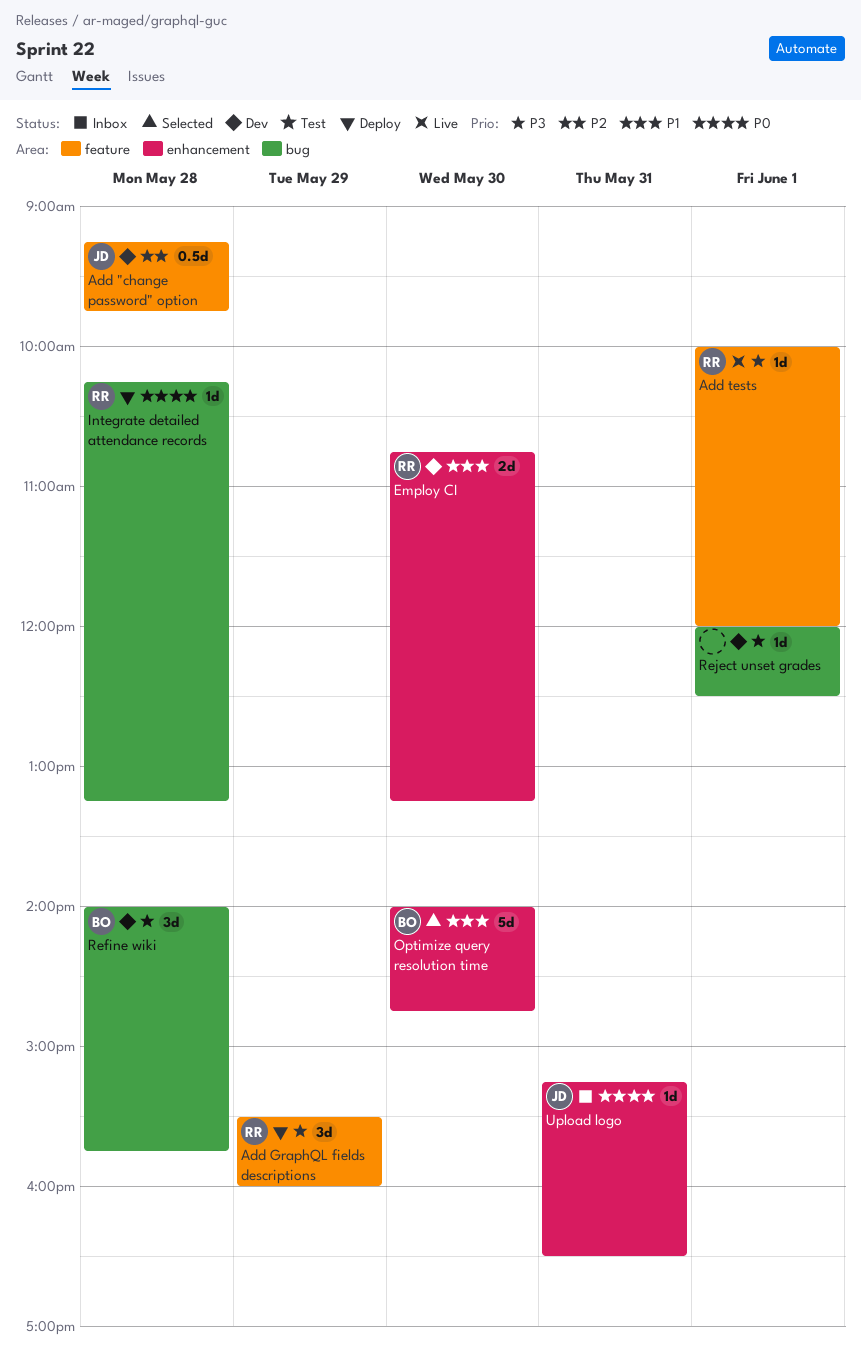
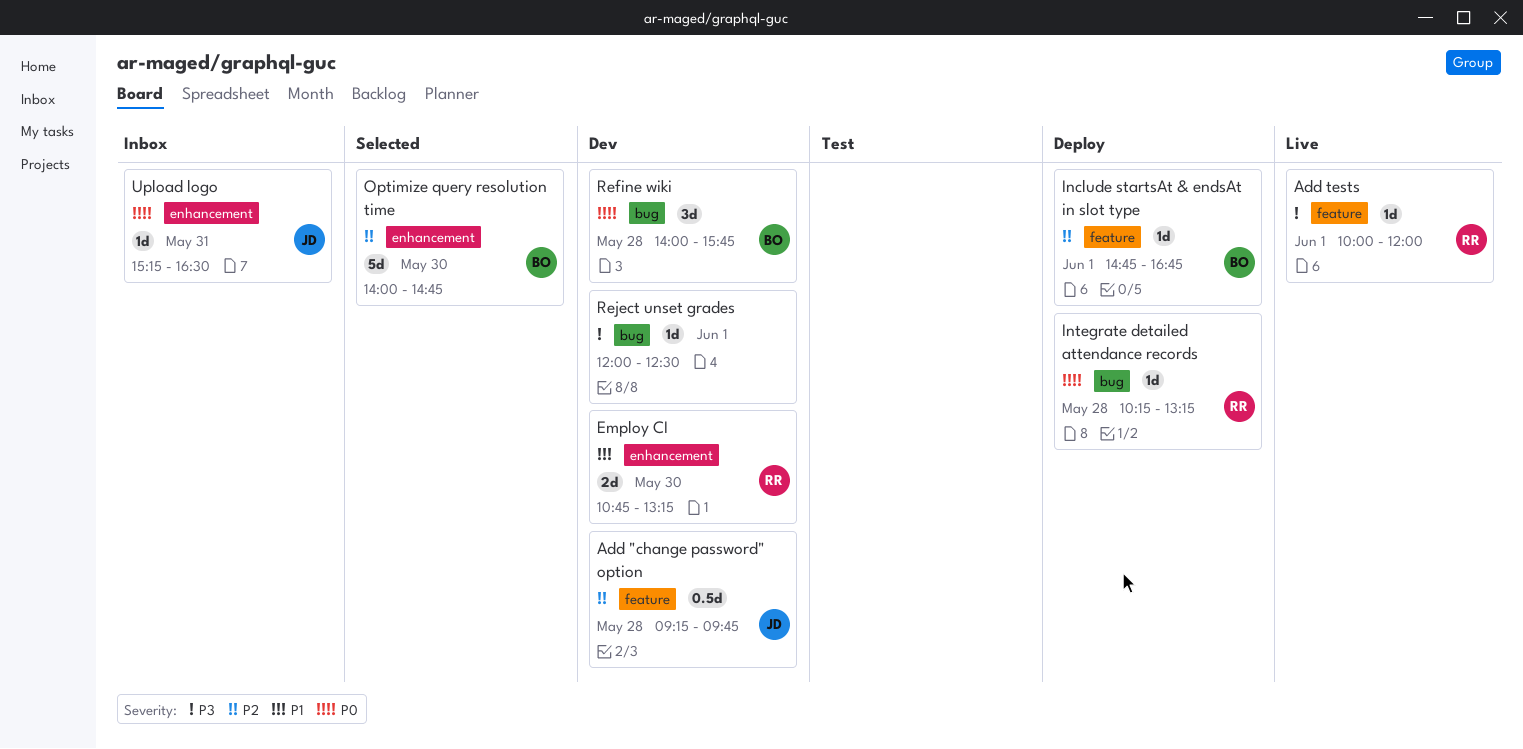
Add GraphQL fields descriptions: present -> none
Include startsAt & endsAt in slot type: none -> present
Optimize query resolution time, priority: P1 -> P2
Refine wiki, priority: P3 -> P0

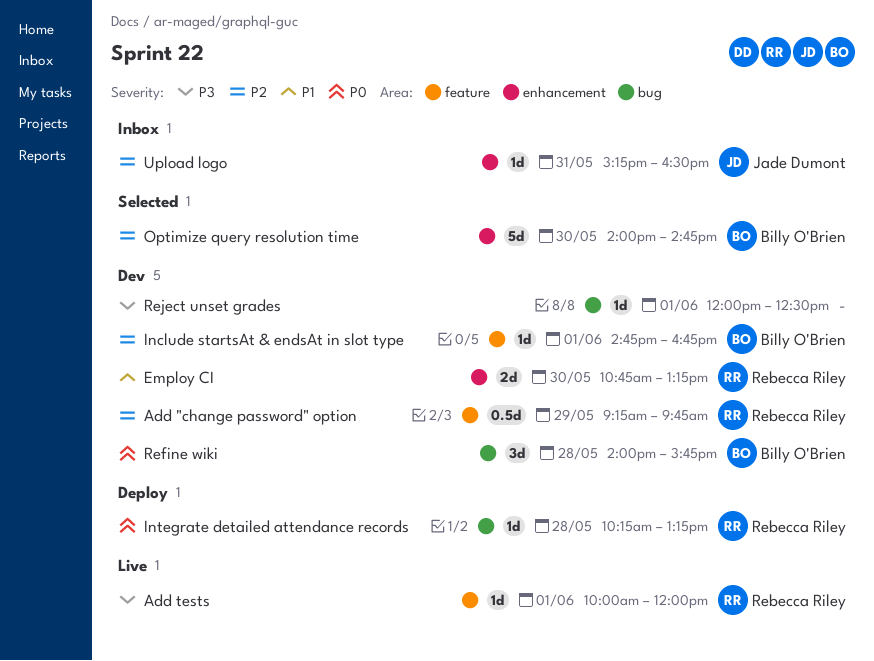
Add "change password" option, owner: Jade Dumont -> Rebecca Riley
Add "change password" option, day: May 28 -> May 29
Include startsAt & endsAt in slot type, status: Deploy -> Dev
Upload logo, priority: P0 -> P2

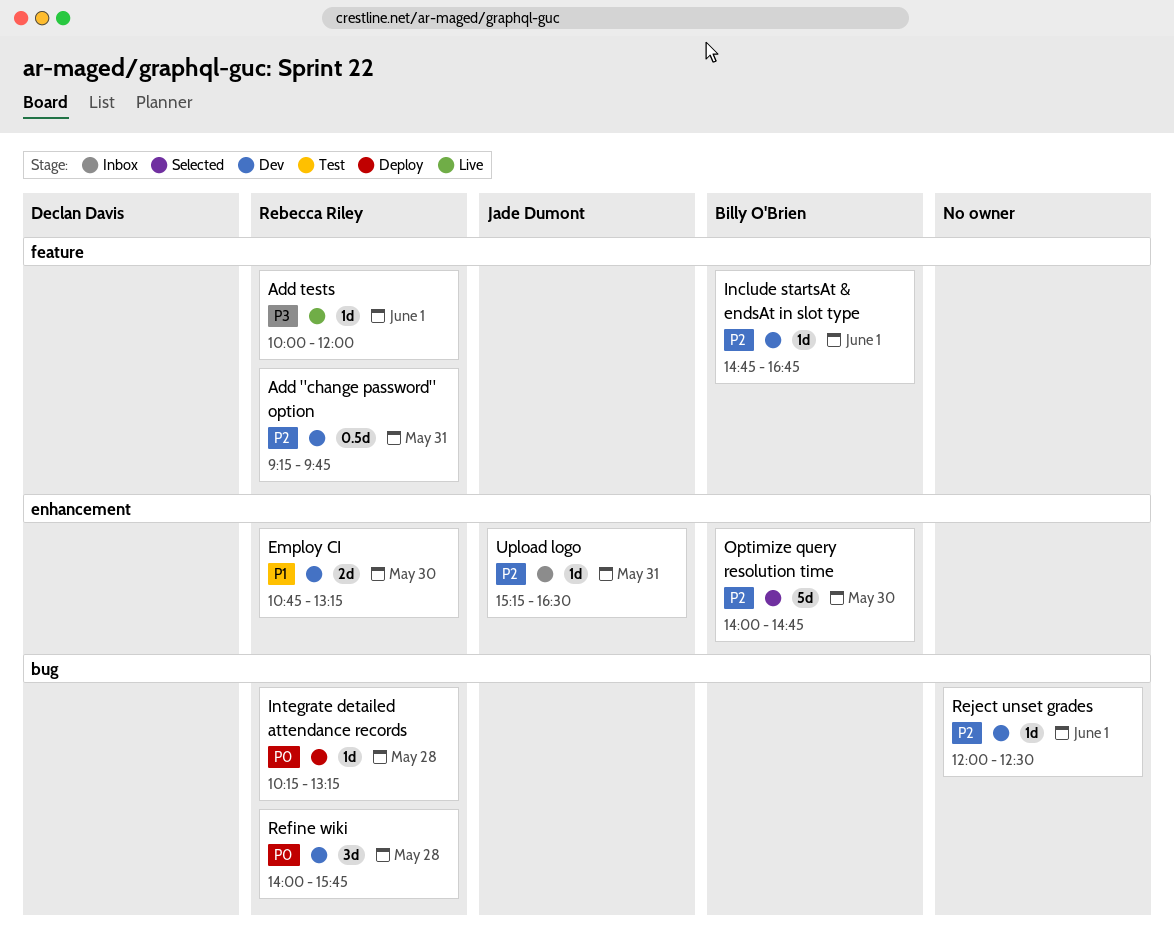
Add "change password" option, day: May 29 -> May 31
Refine wiki, owner: Billy O'Brien -> Rebecca Riley
Reject unset grades, priority: P3 -> P2

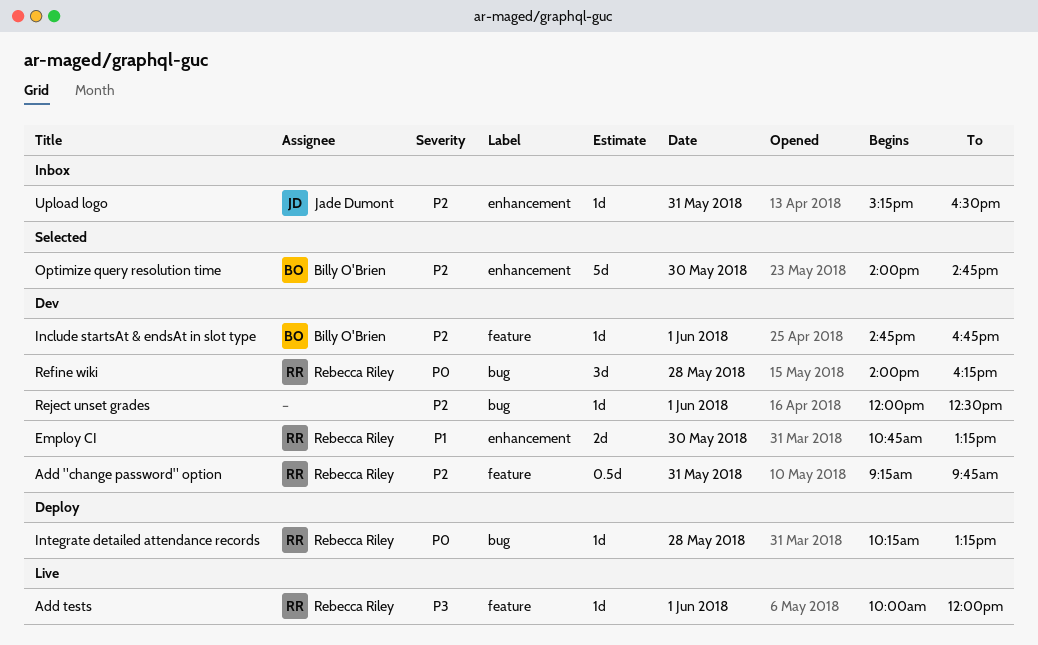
Refine wiki, ends: 15:45 -> 16:15

